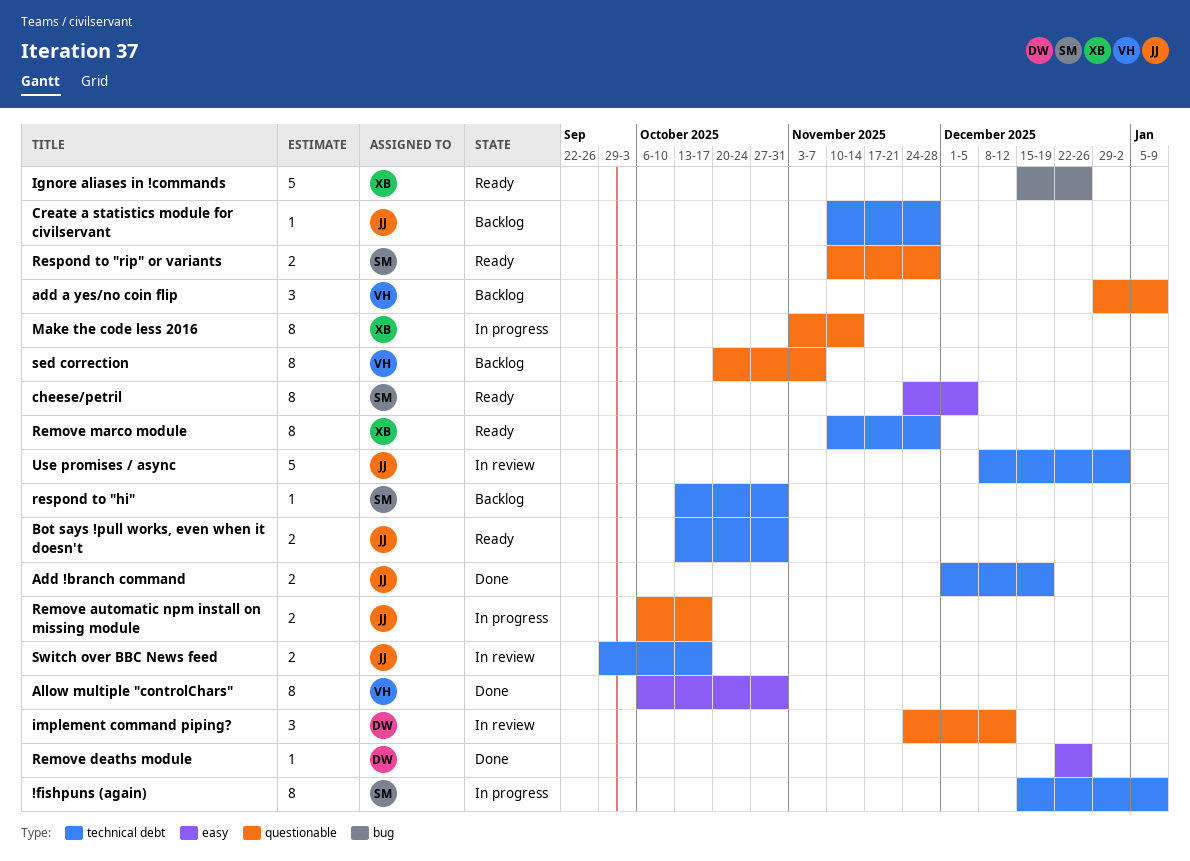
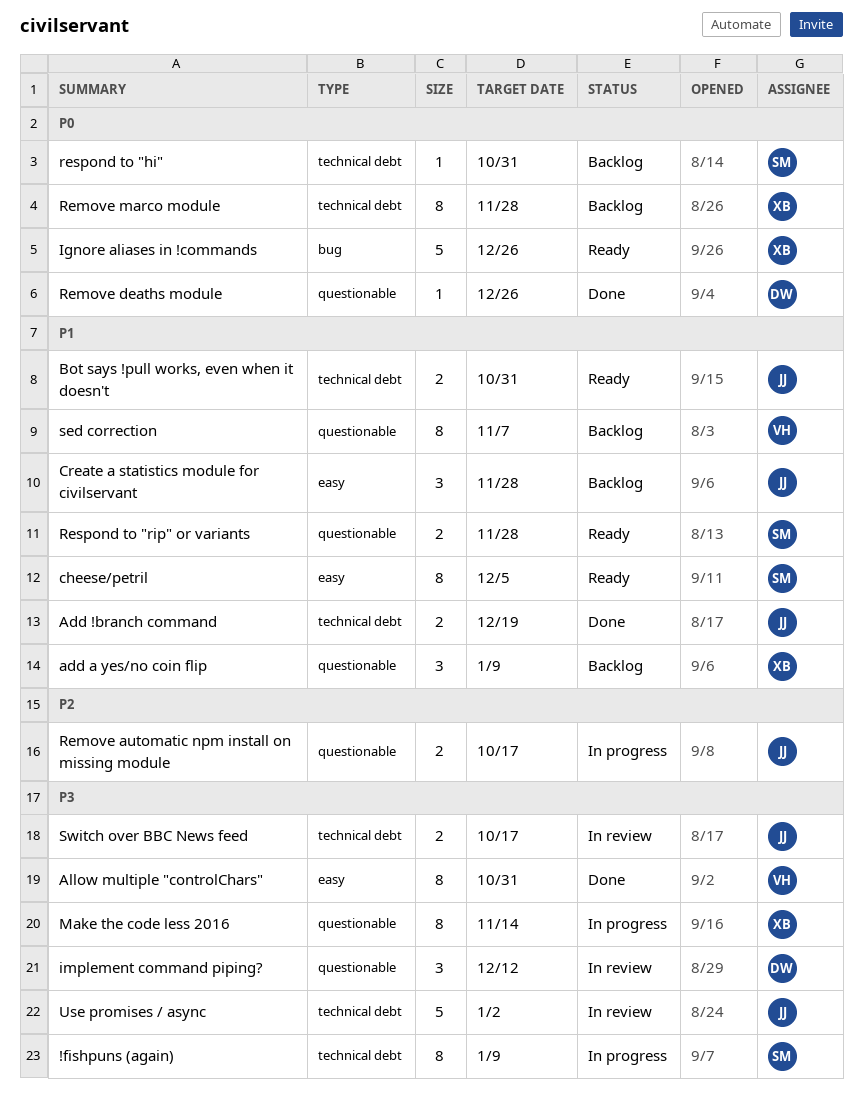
add a yes/no coin flip, owner: VH -> XB
Create a statistics module for civilservant, label: technical debt -> easy
Create a statistics module for civilservant, estimate: 1 -> 3
Remove deaths module, label: easy -> questionable
Remove marco module, status: Ready -> Backlog

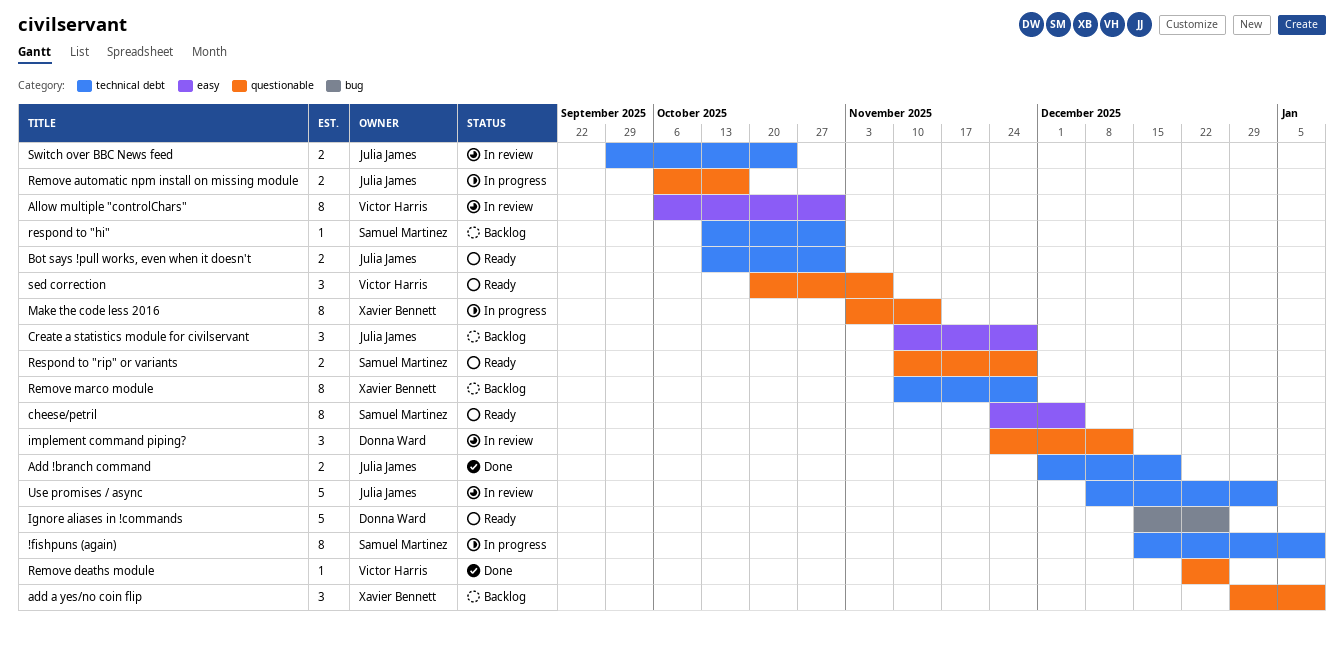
Allow multiple "controlChars", status: Done -> In review
Ignore aliases in !commands, owner: Xavier Bennett -> Donna Ward
Remove deaths module, owner: Donna Ward -> Victor Harris
sed correction, status: Backlog -> Ready
sed correction, estimate: 8 -> 3
Switch over BBC News feed, due: Oct 17 -> Oct 24

